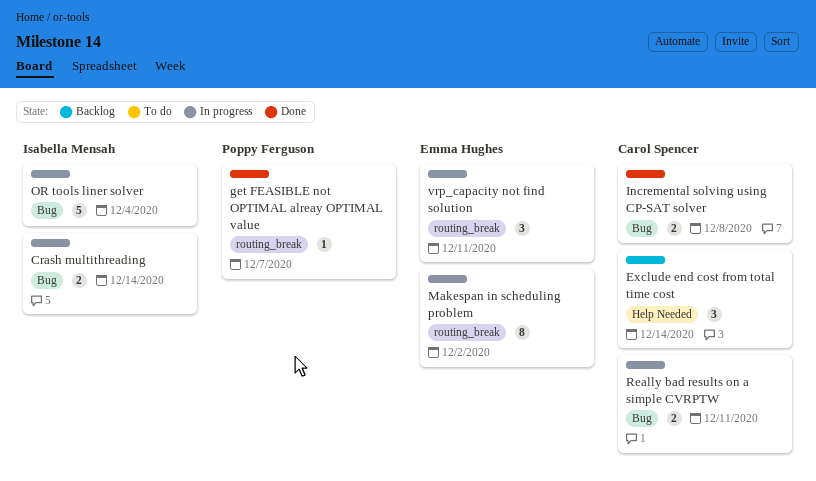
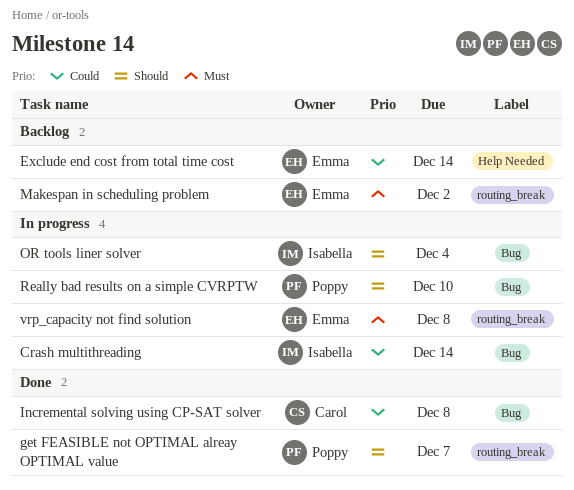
Exclude end cost from total time cost, owner: Carol Spencer -> Emma Hughes
Makespan in scheduling problem, status: In progress -> Backlog
Really bad results on a simple CVRPTW, owner: Carol Spencer -> Poppy Ferguson
Really bad results on a simple CVRPTW, due: Dec 11 -> Dec 10
vrp_capacity not find solution, due: Dec 11 -> Dec 8

